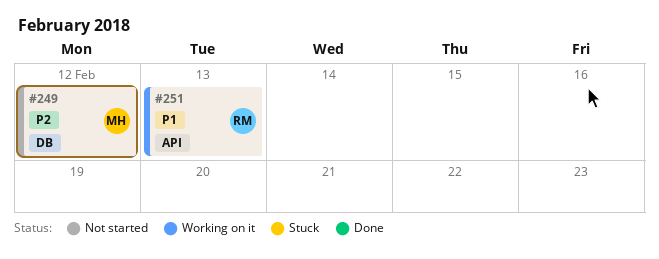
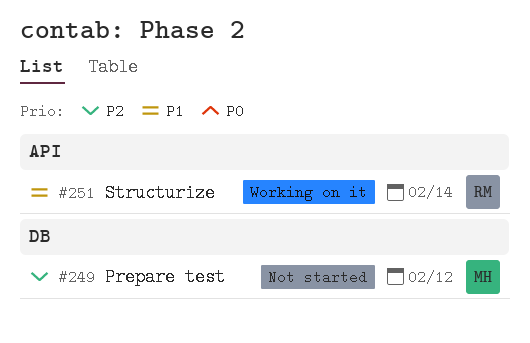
#251, due: Feb 13 -> Feb 14

